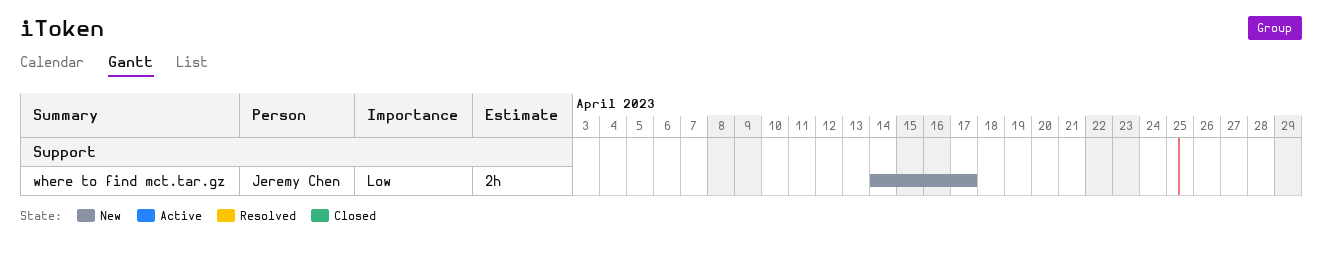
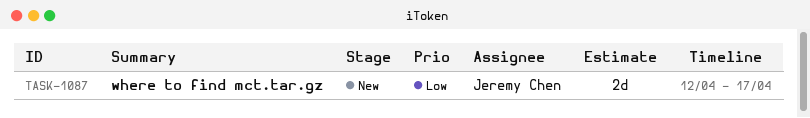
where to find mct.tar.gz, estimate: 2h -> 2d
where to find mct.tar.gz, start: Apr 14 -> Apr 12

